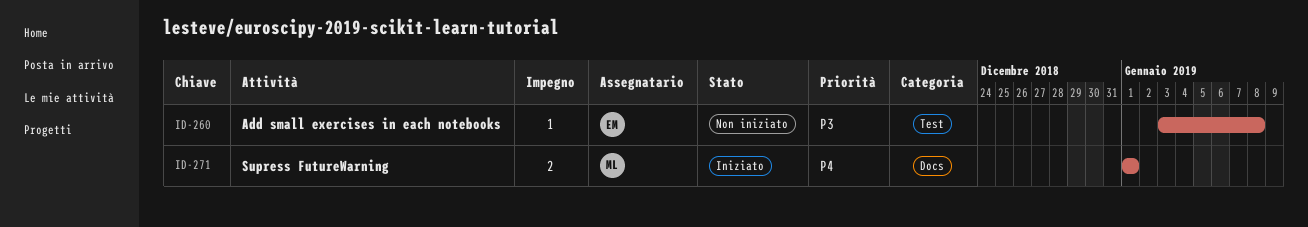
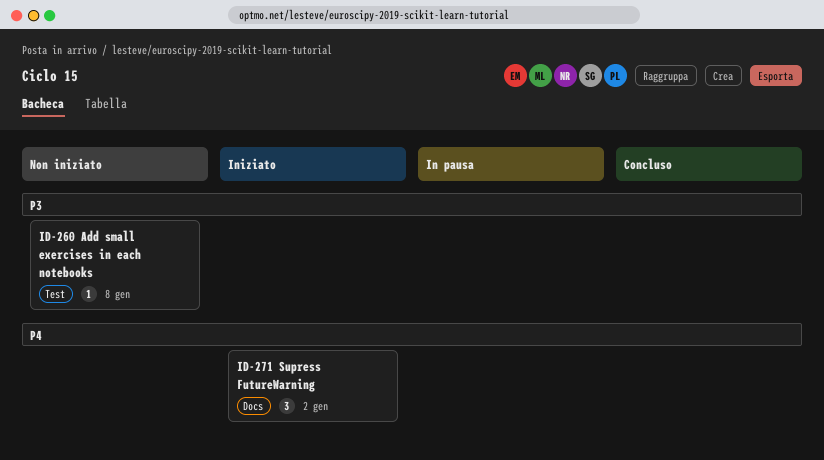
ID-271, estimate: 2 -> 3
ID-271, due: Jan 1 -> Jan 2

